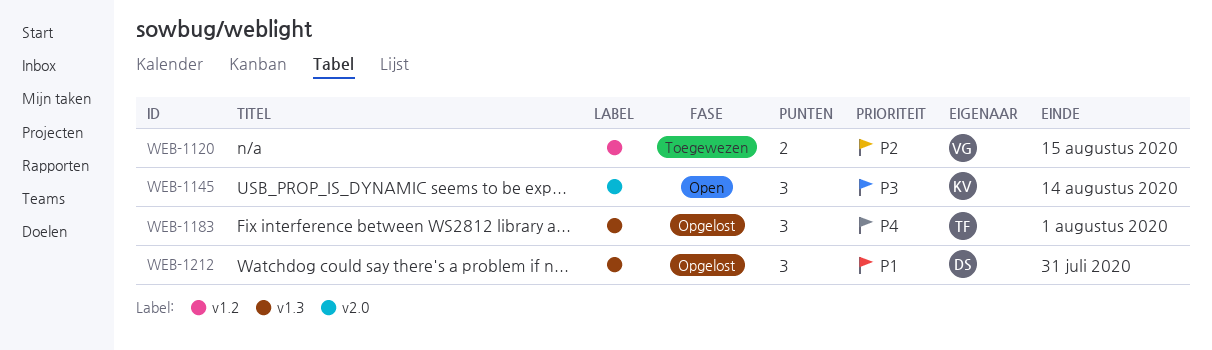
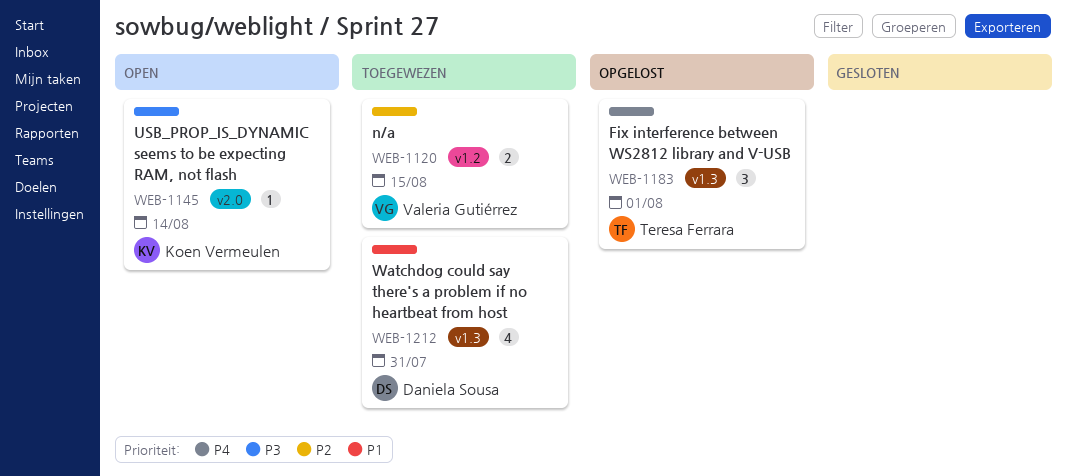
WEB-1145, estimate: 3 -> 1
WEB-1212, status: Opgelost -> Toegewezen
WEB-1212, estimate: 3 -> 4

